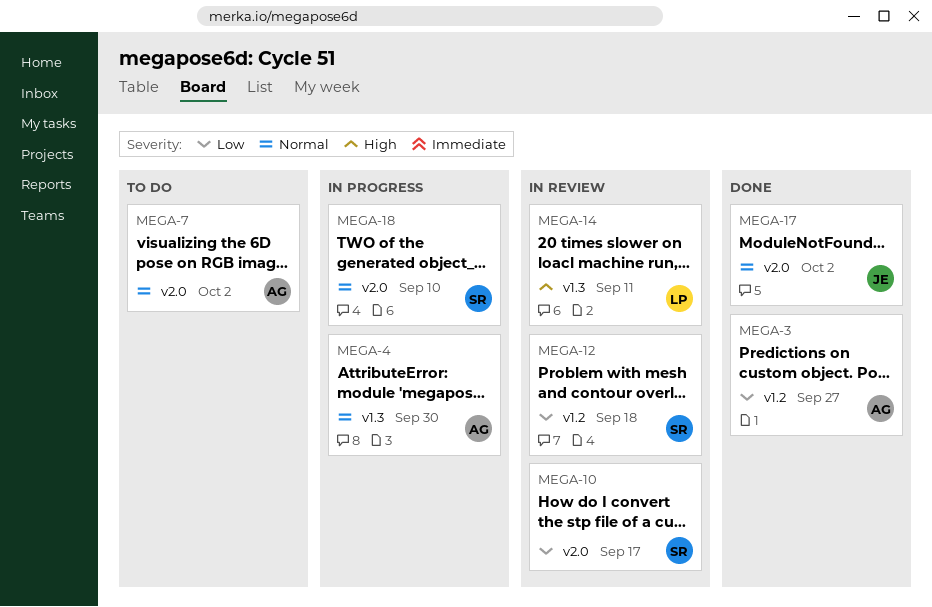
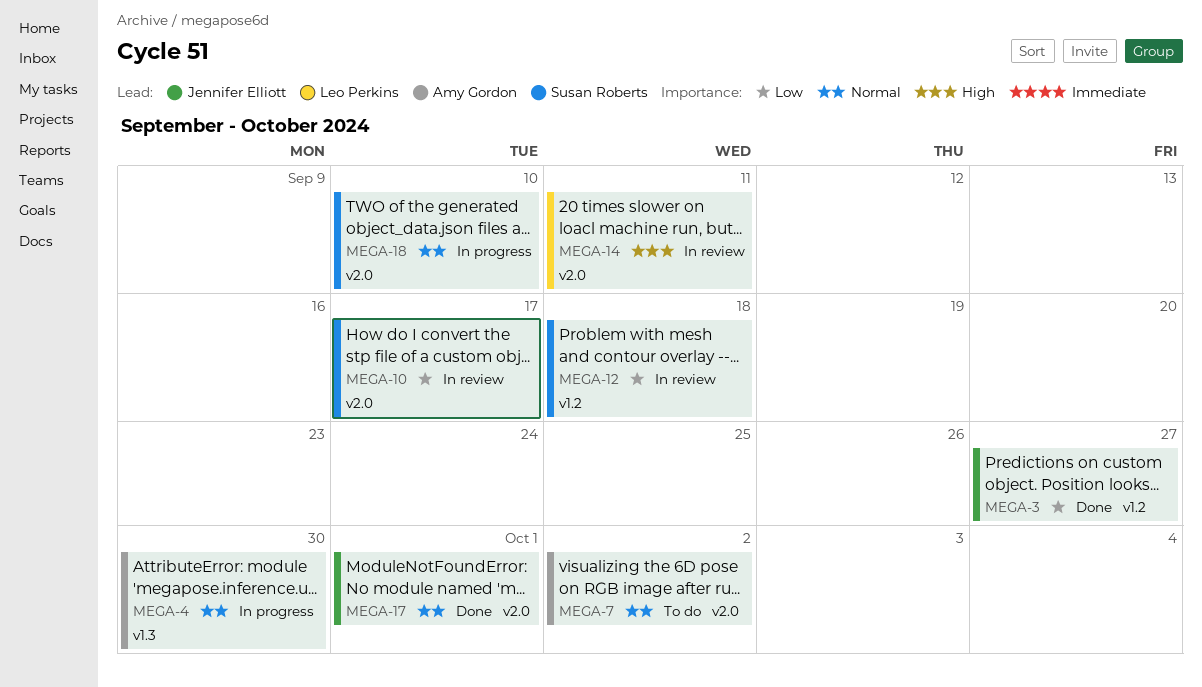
MEGA-3, owner: Amy Gordon -> Jennifer Elliott
MEGA-14, label: v1.3 -> v2.0
MEGA-17, due: Oct 2 -> Oct 1

